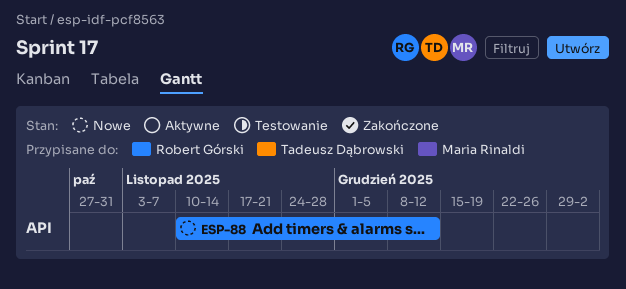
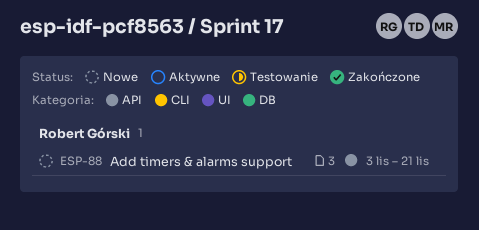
ESP-88, start: Nov 10 -> Nov 3
ESP-88, due: Dec 12 -> Nov 21

